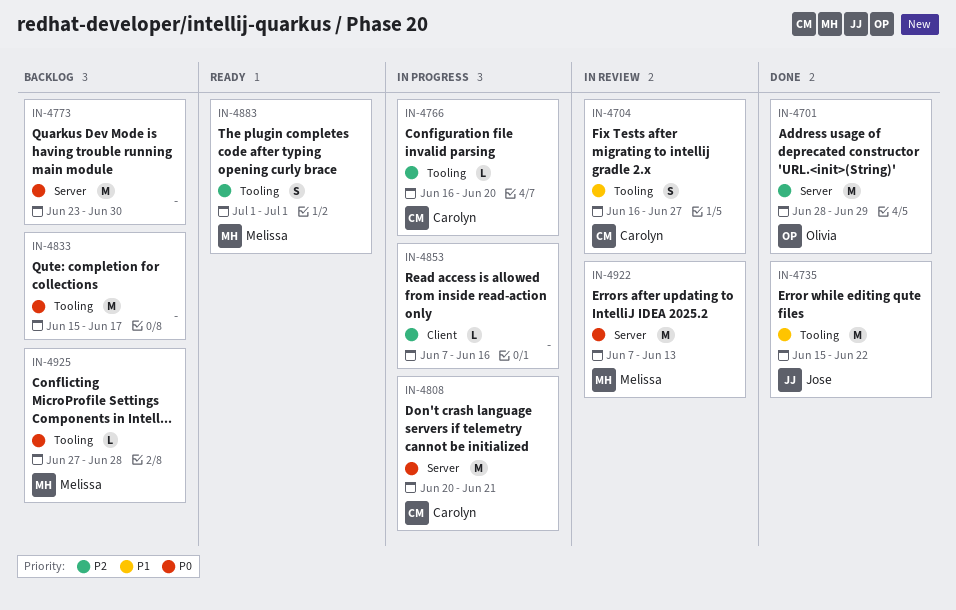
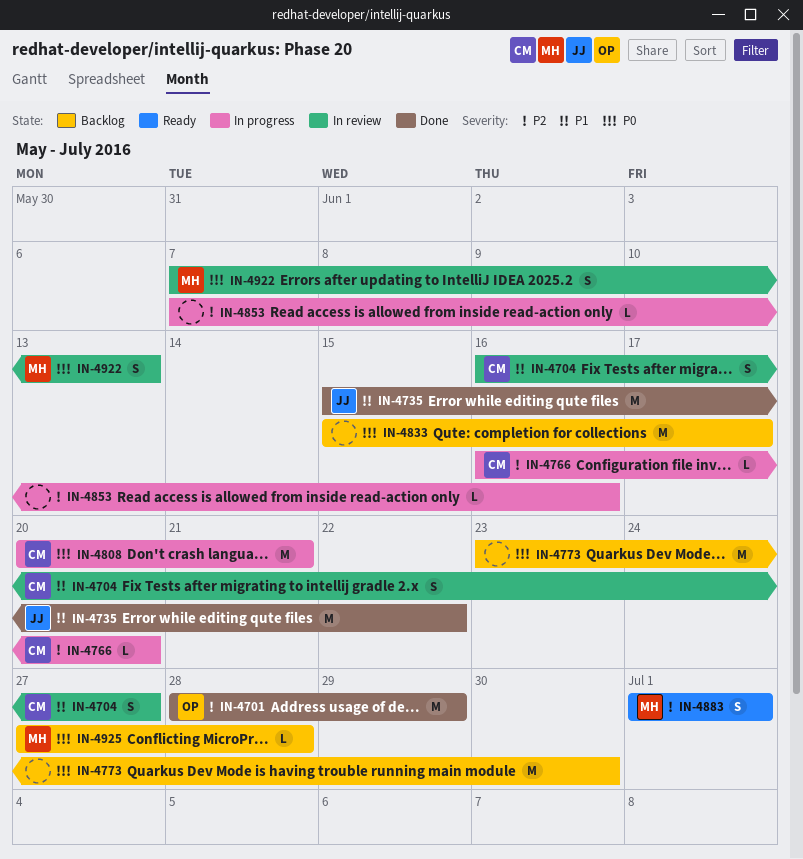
IN-4922, estimate: M -> S

